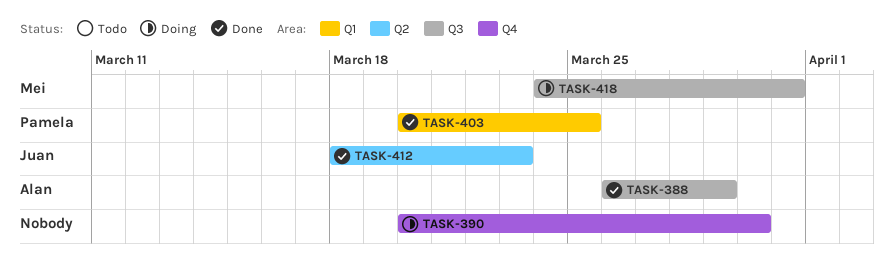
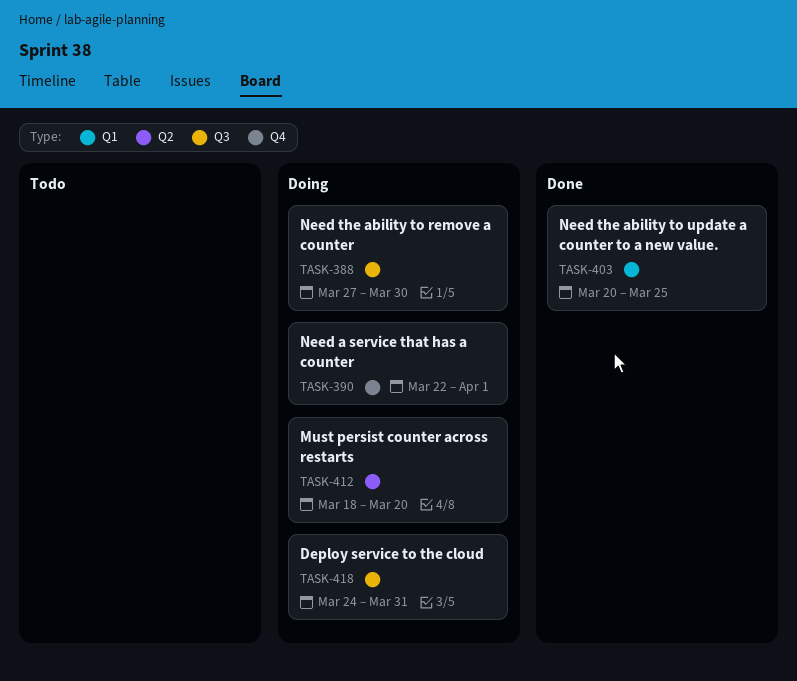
TASK-388, status: Done -> Doing
TASK-388, start: Mar 26 -> Mar 27
TASK-388, due: Mar 29 -> Mar 30
TASK-390, start: Mar 20 -> Mar 22
TASK-390, due: Mar 30 -> Apr 1
TASK-412, status: Done -> Doing
TASK-412, due: Mar 23 -> Mar 20

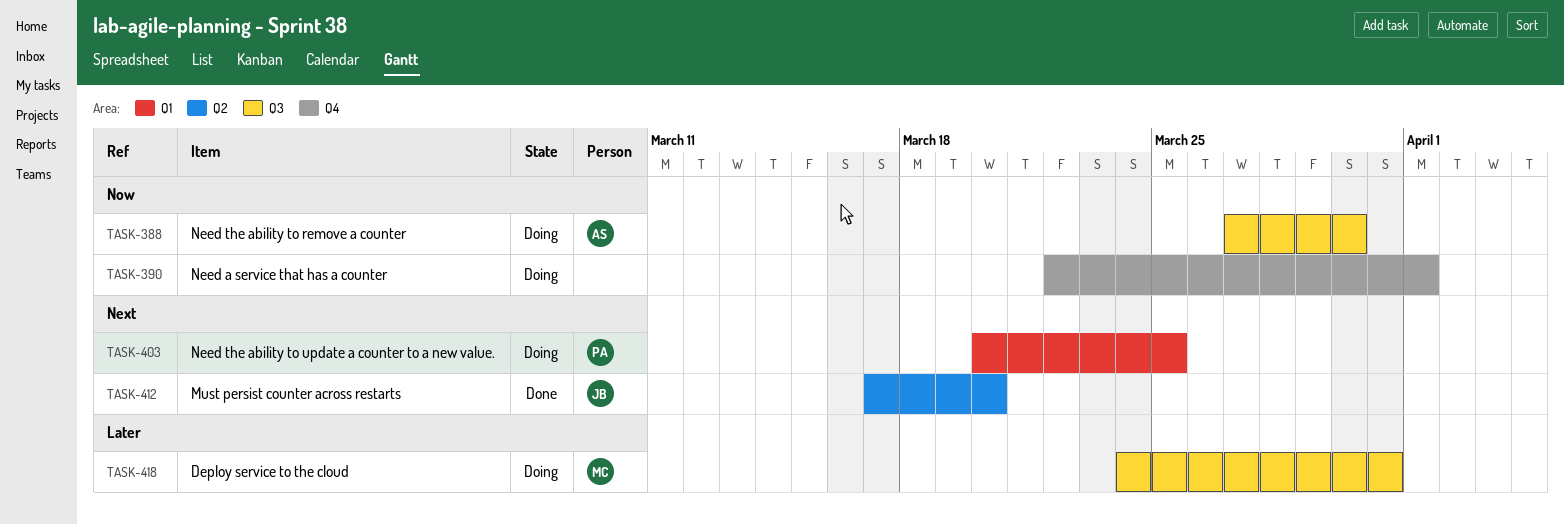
TASK-403, status: Done -> Doing
TASK-412, status: Doing -> Done
TASK-412, start: Mar 18 -> Mar 17

